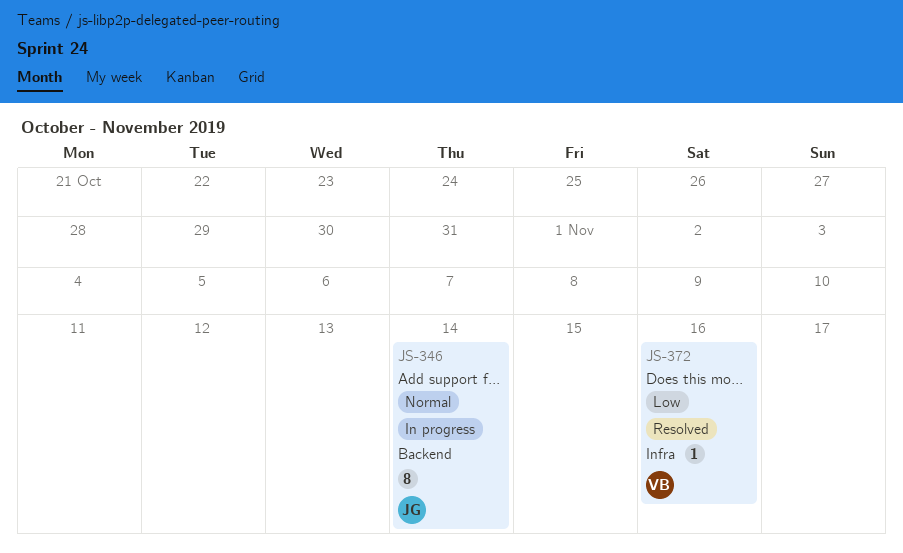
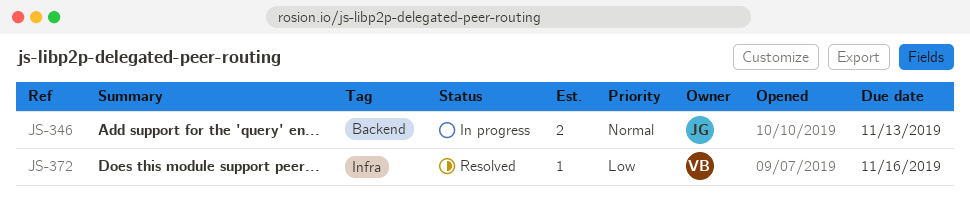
JS-346, estimate: 8 -> 2
JS-346, due: Nov 14 -> Nov 13

